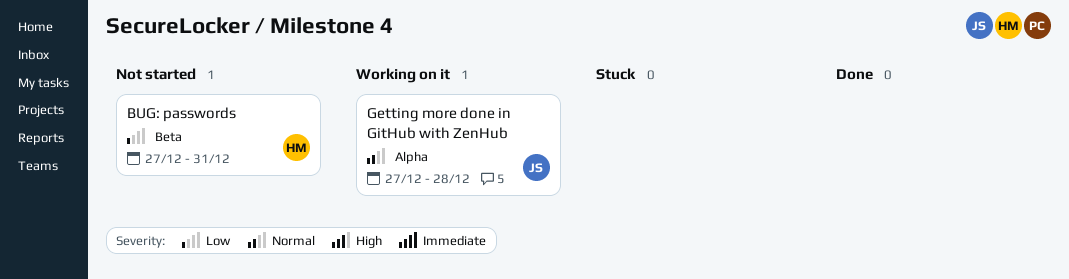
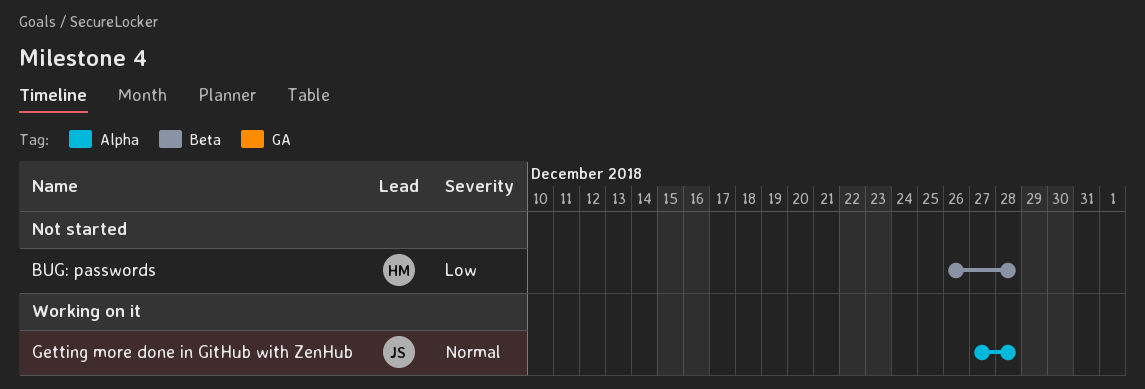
BUG: passwords, start: Dec 27 -> Dec 26
BUG: passwords, due: Dec 31 -> Dec 28

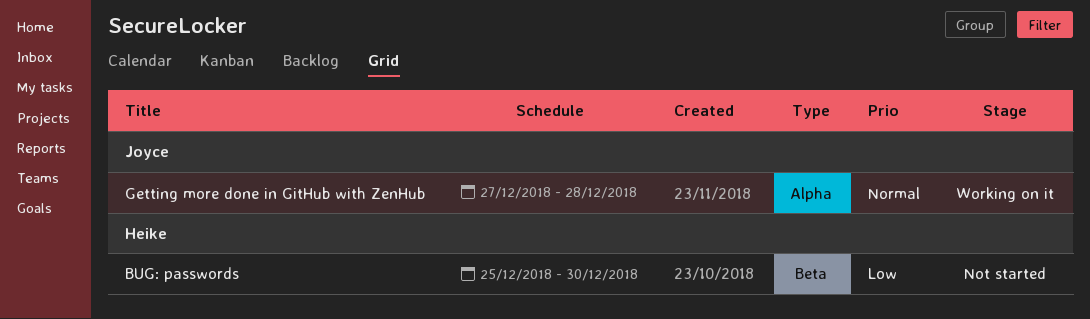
BUG: passwords, start: Dec 26 -> Dec 25
BUG: passwords, due: Dec 28 -> Dec 30

